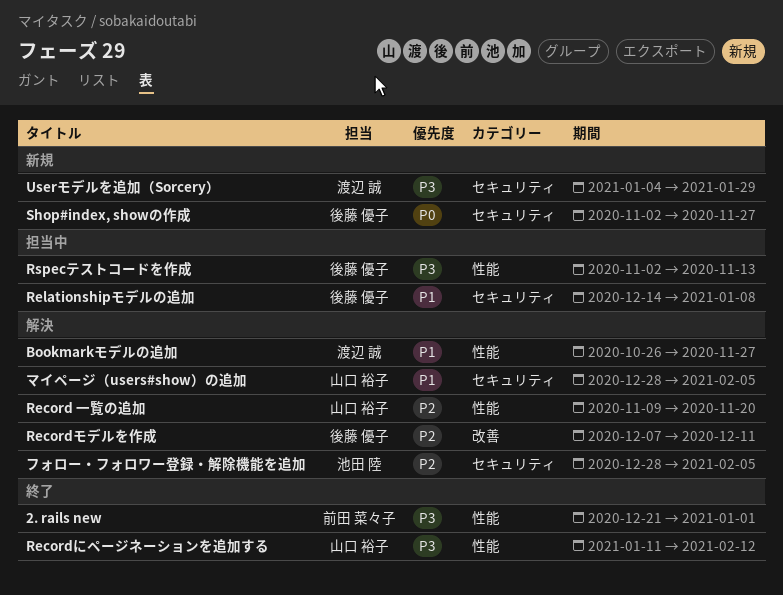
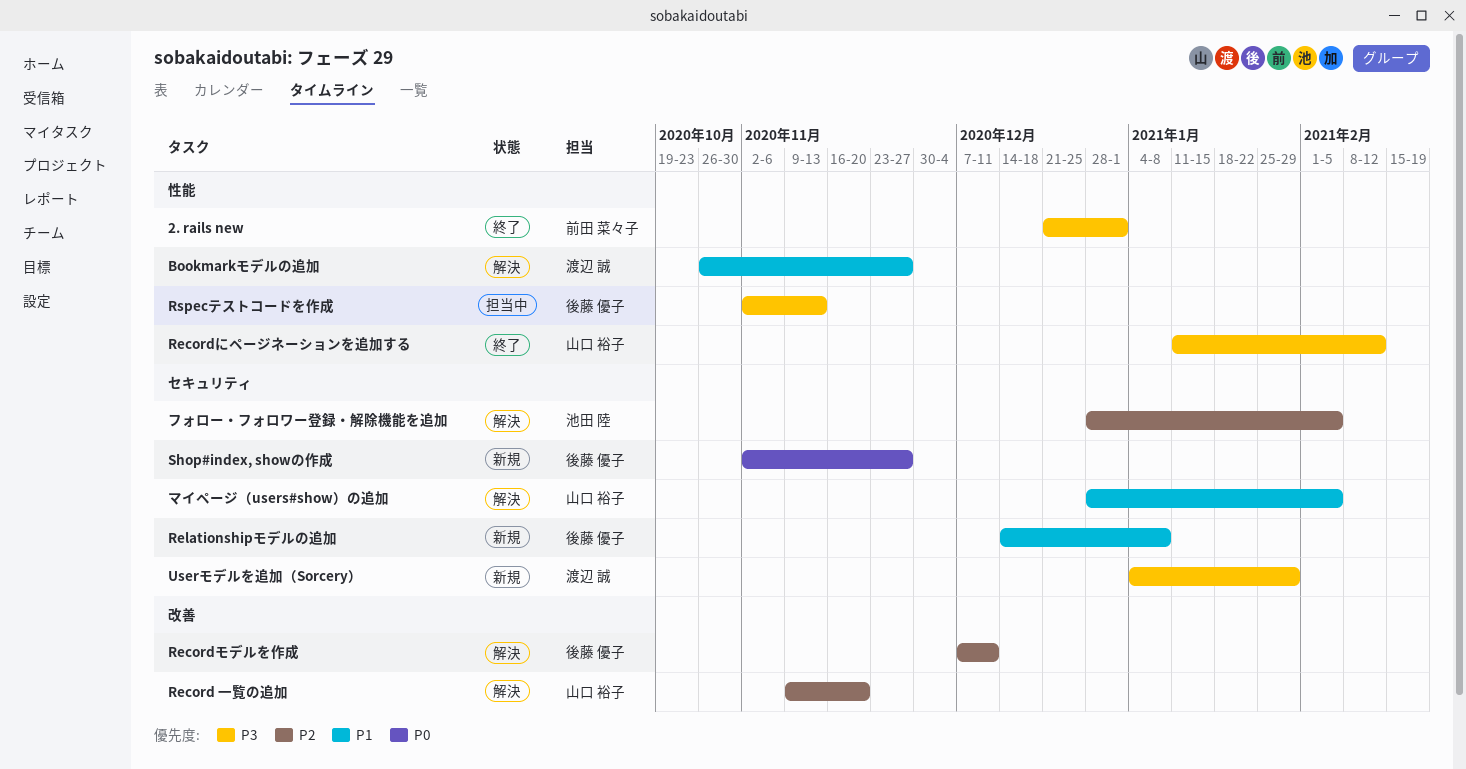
Record 一覧の追加, label: 性能 -> 改善
Relationshipモデルの追加, status: 担当中 -> 新規

